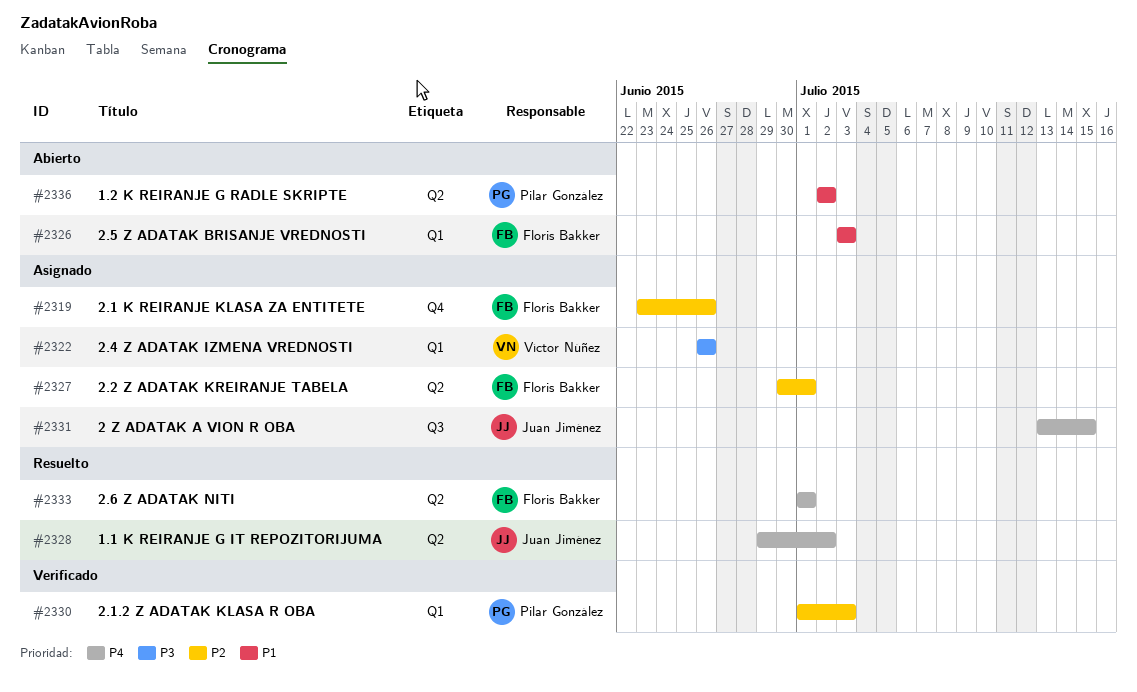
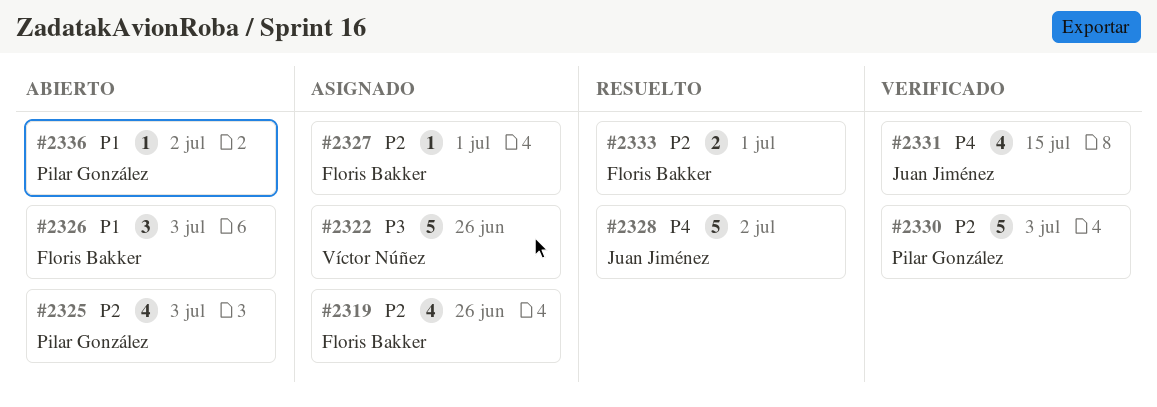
#2325: none -> present
#2331, status: Asignado -> Verificado
#2333, priority: P4 -> P2

